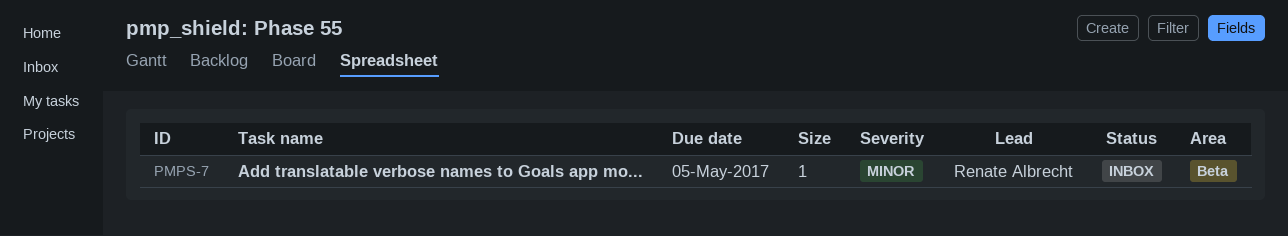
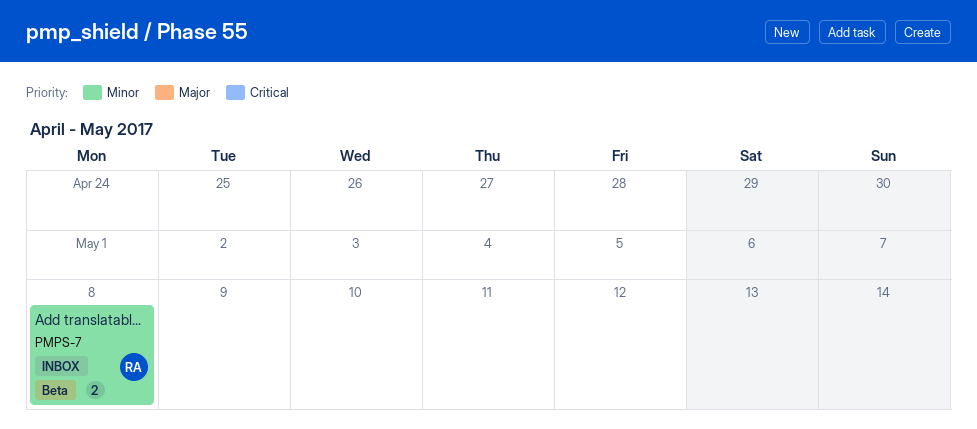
PMPS-7, estimate: 1 -> 2
PMPS-7, due: May 5 -> May 8

